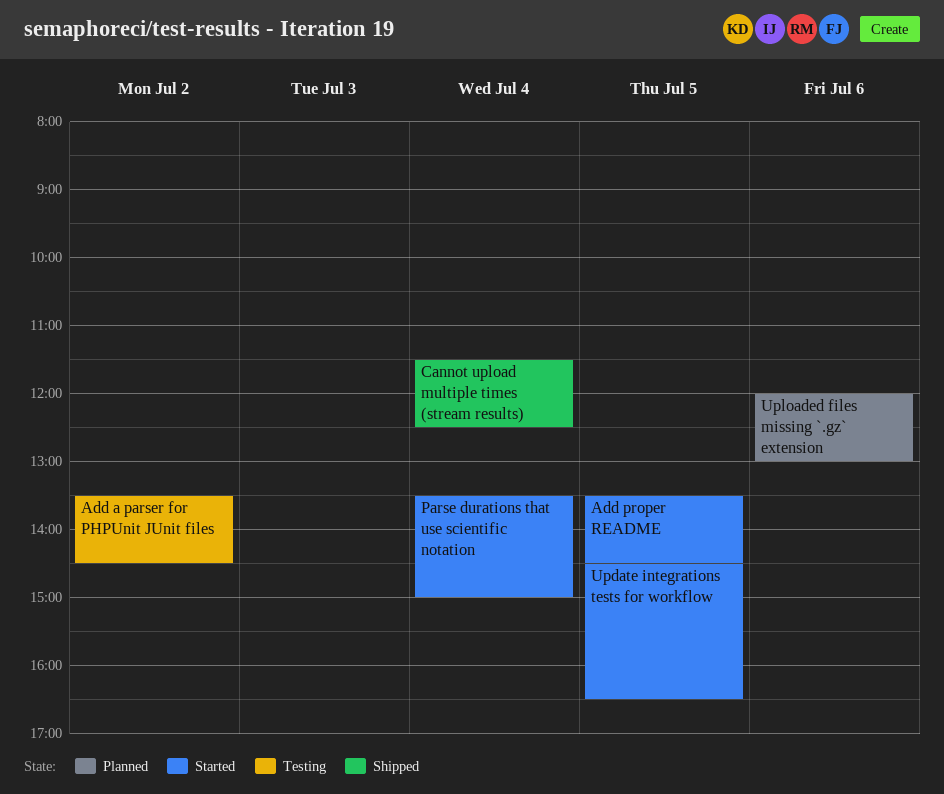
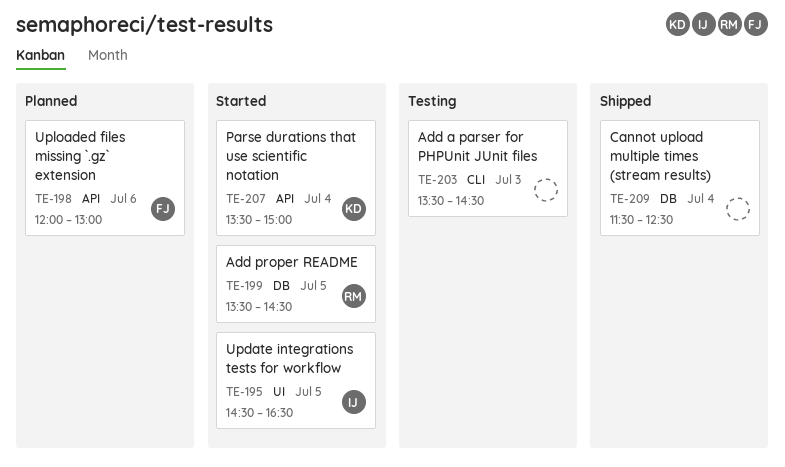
Add a parser for PHPUnit JUnit files, day: Jul 2 -> Jul 3

